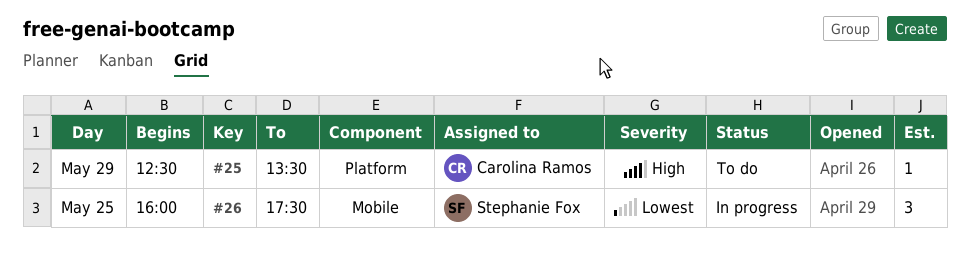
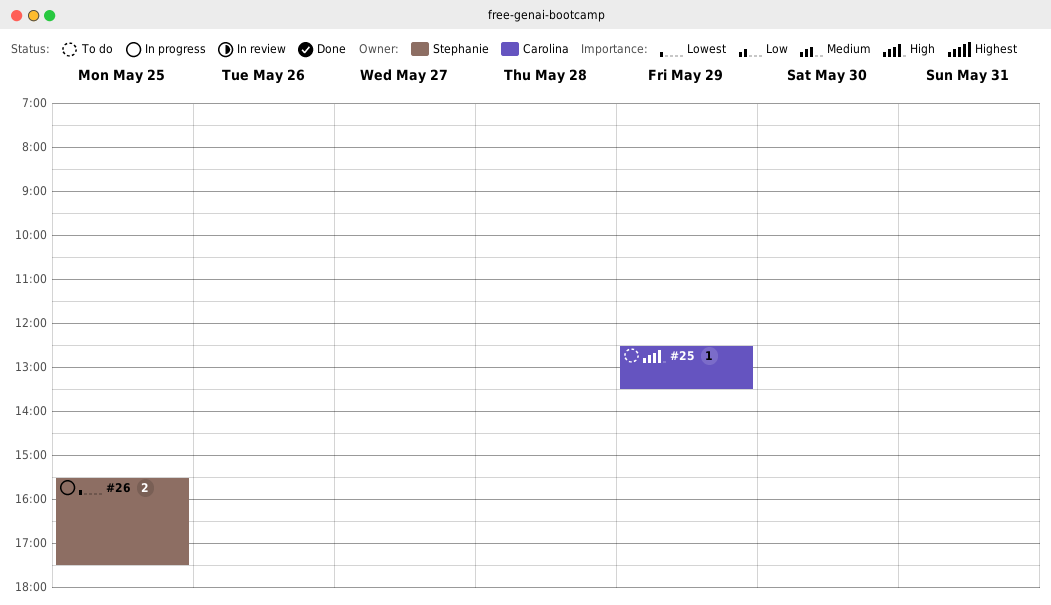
#26, estimate: 3 -> 2
#26, begins: 16:00 -> 15:30

